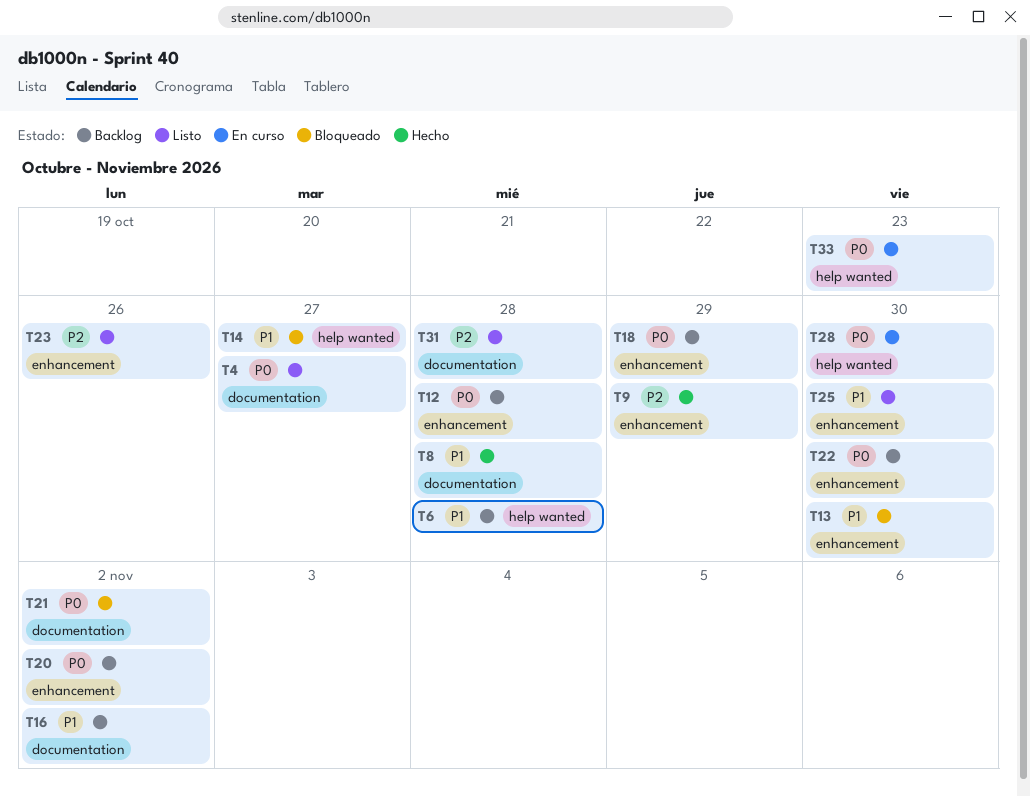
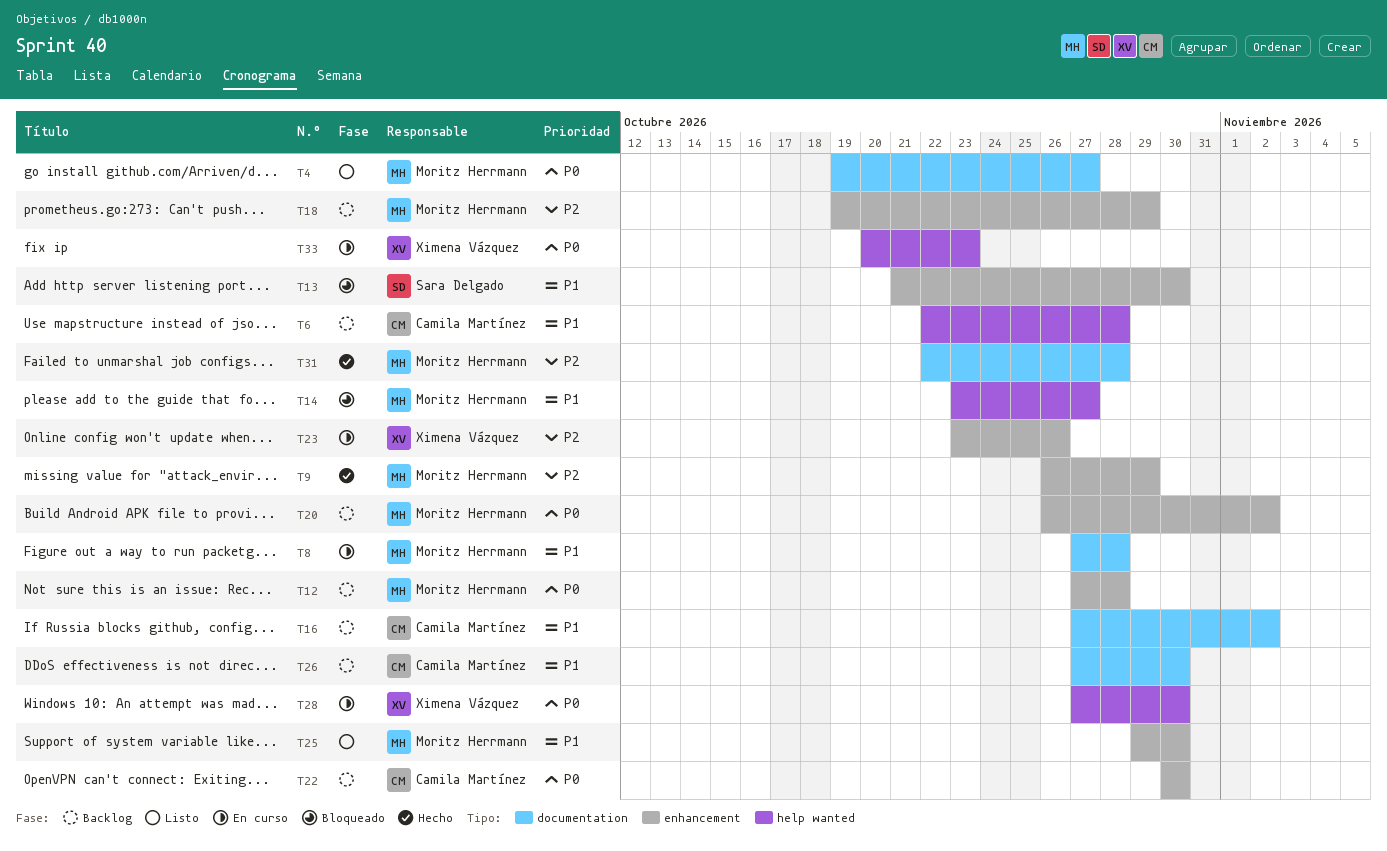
T8, status: Hecho -> En curso
T18, priority: P0 -> P2
T21: present -> none
T23, status: Listo -> En curso
T26: none -> present
T31, status: Listo -> Hecho

